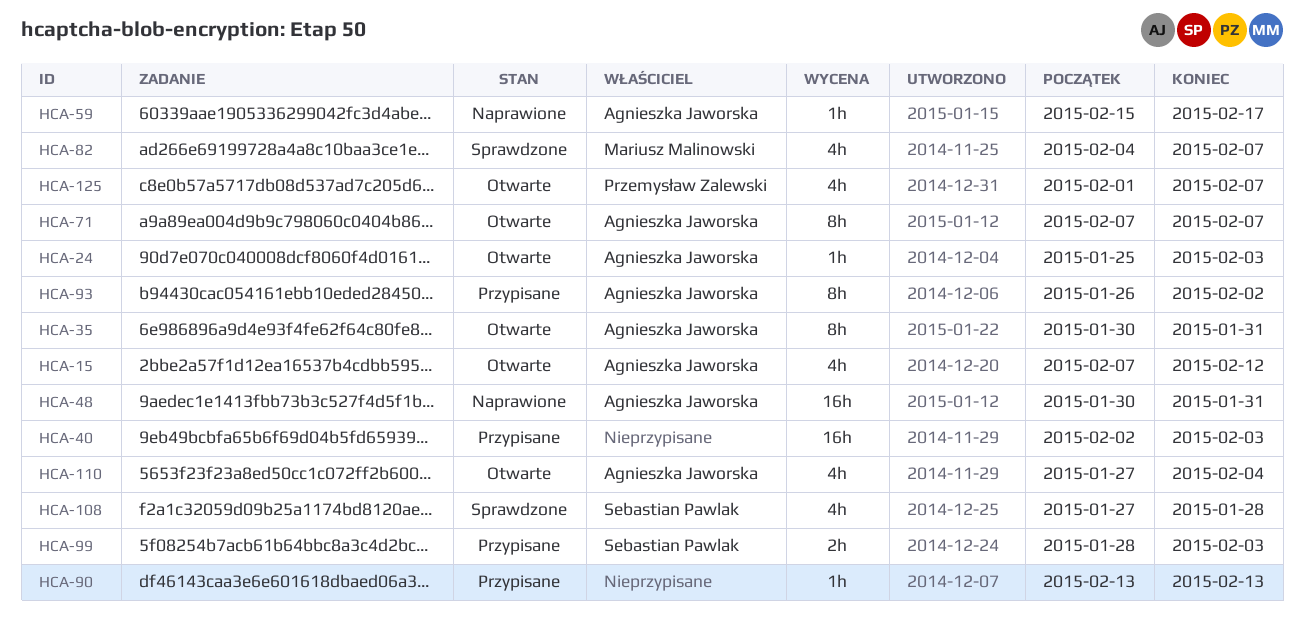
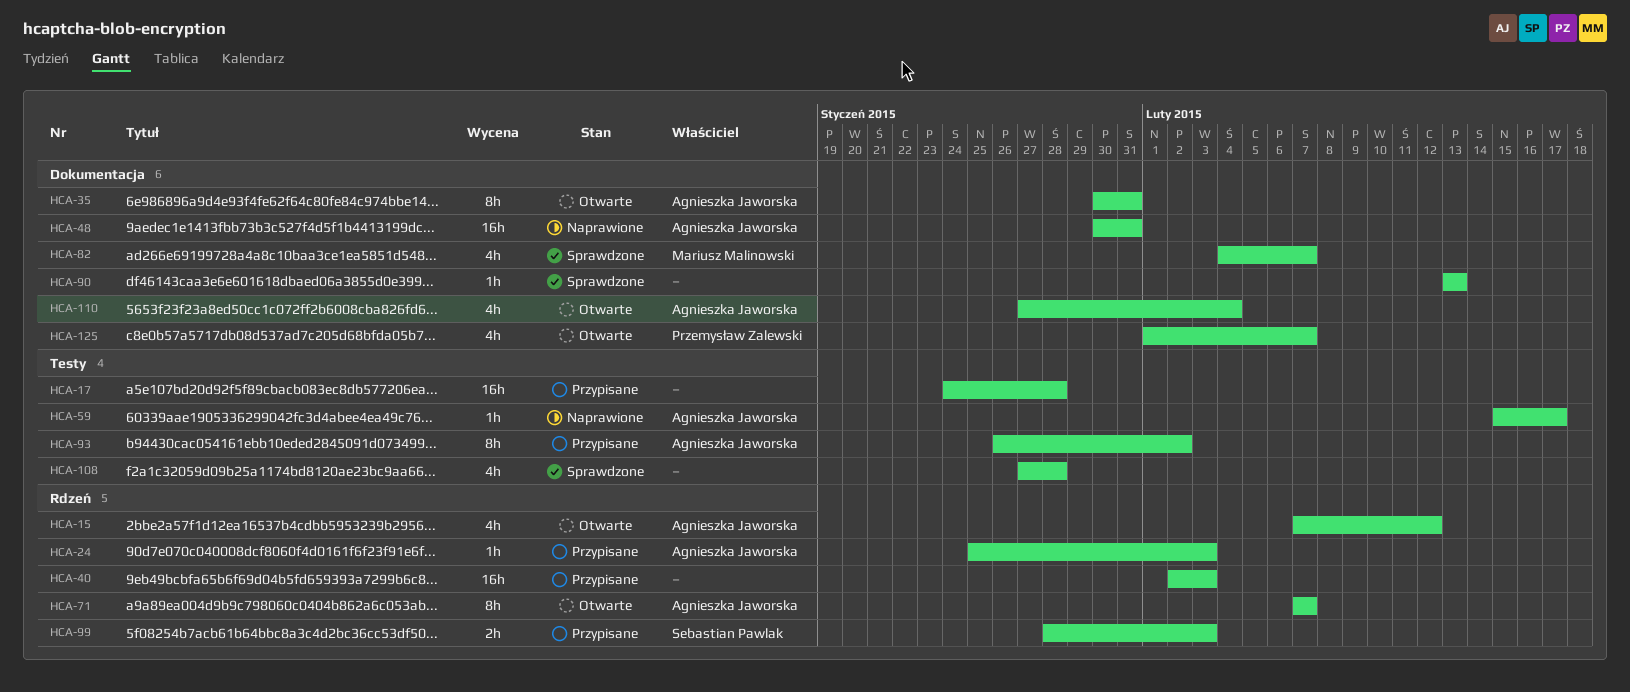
HCA-17: none -> present
HCA-24, status: Otwarte -> Przypisane
HCA-90, status: Przypisane -> Sprawdzone
HCA-108, owner: Sebastian Pawlak -> none

